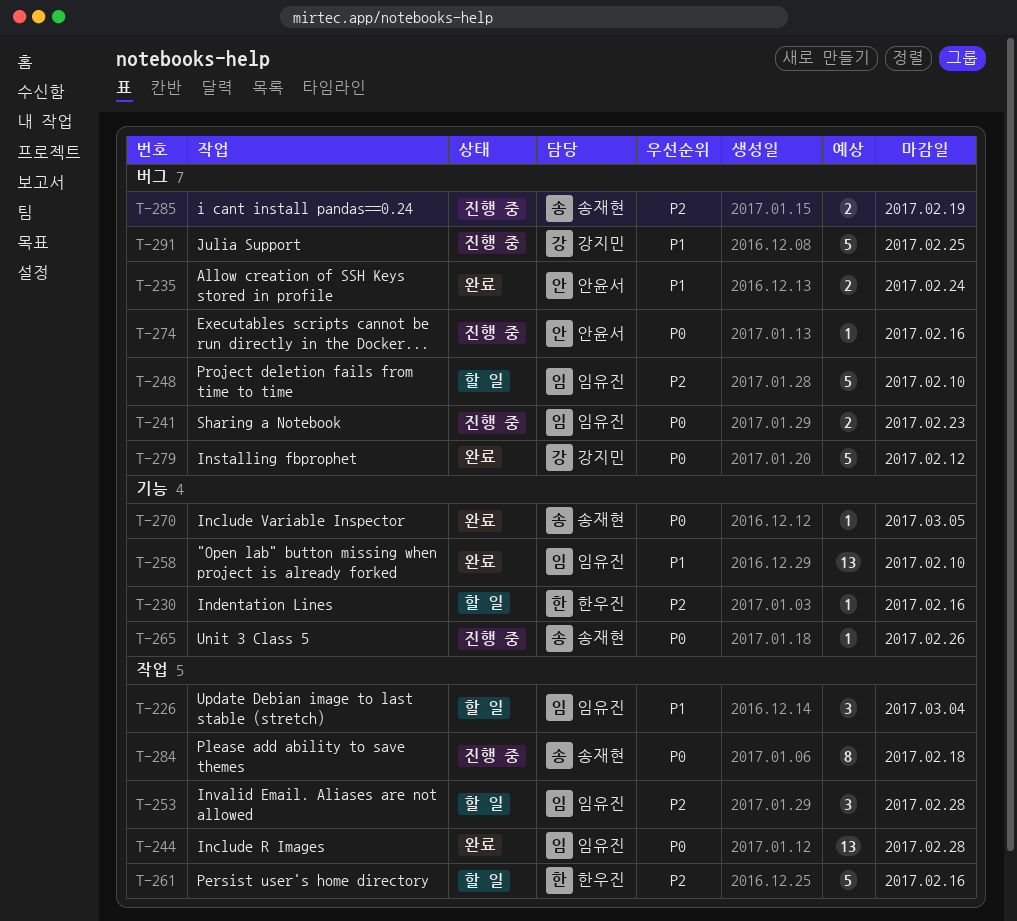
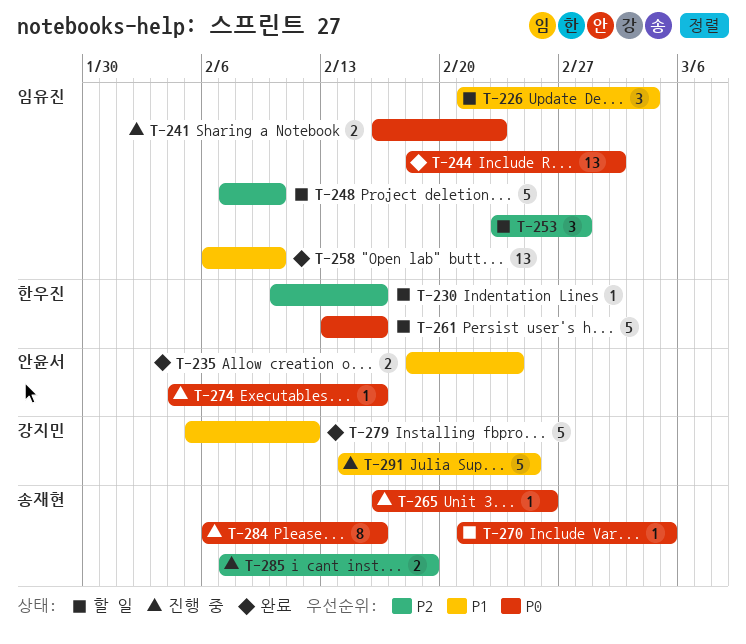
T-244, due: Feb 28 -> Mar 2
T-261, priority: P2 -> P0
T-270, status: 완료 -> 할 일
T-279, priority: P0 -> P1
T-284, due: Feb 18 -> Feb 16

